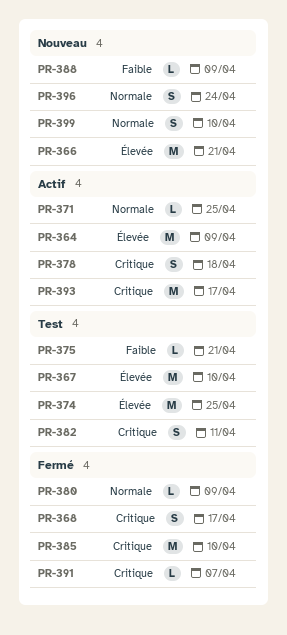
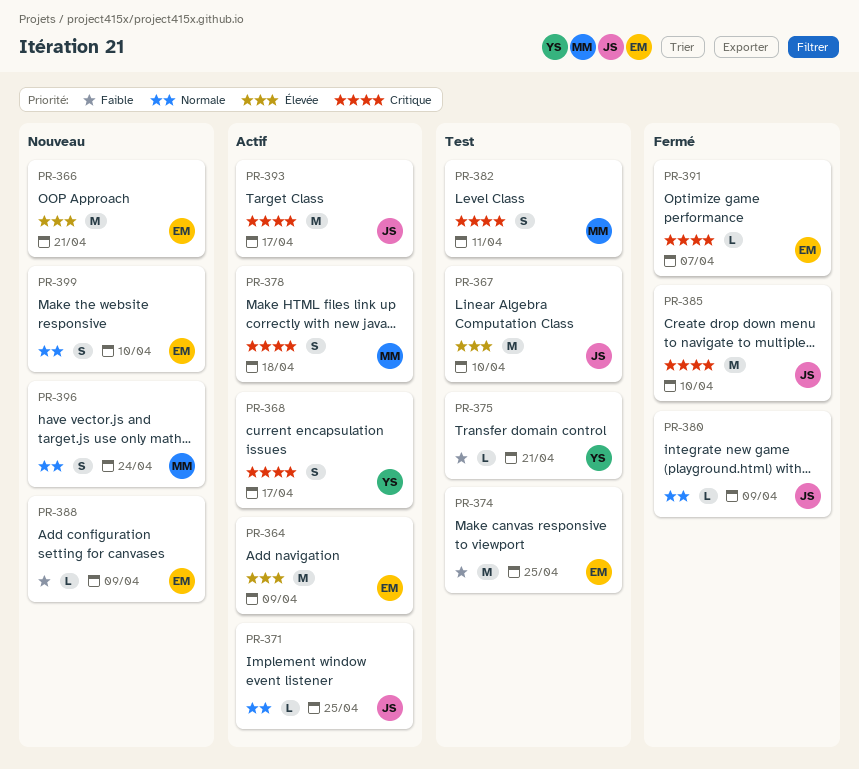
PR-368, status: Fermé -> Actif
PR-374, priority: Élevée -> Faible

